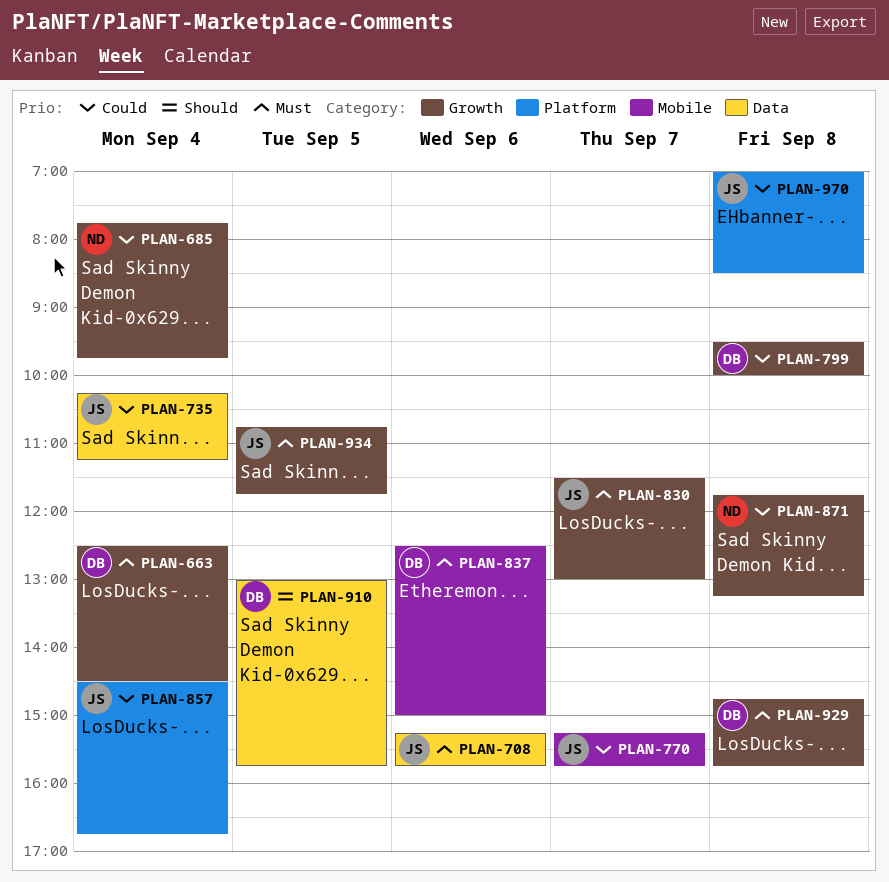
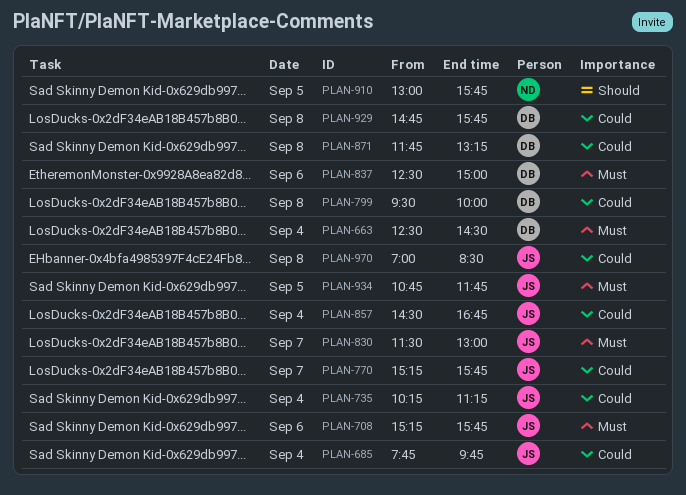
PLAN-685, owner: ND -> JS
PLAN-871, owner: ND -> DB
PLAN-910, owner: DB -> ND
PLAN-929, priority: Must -> Could

